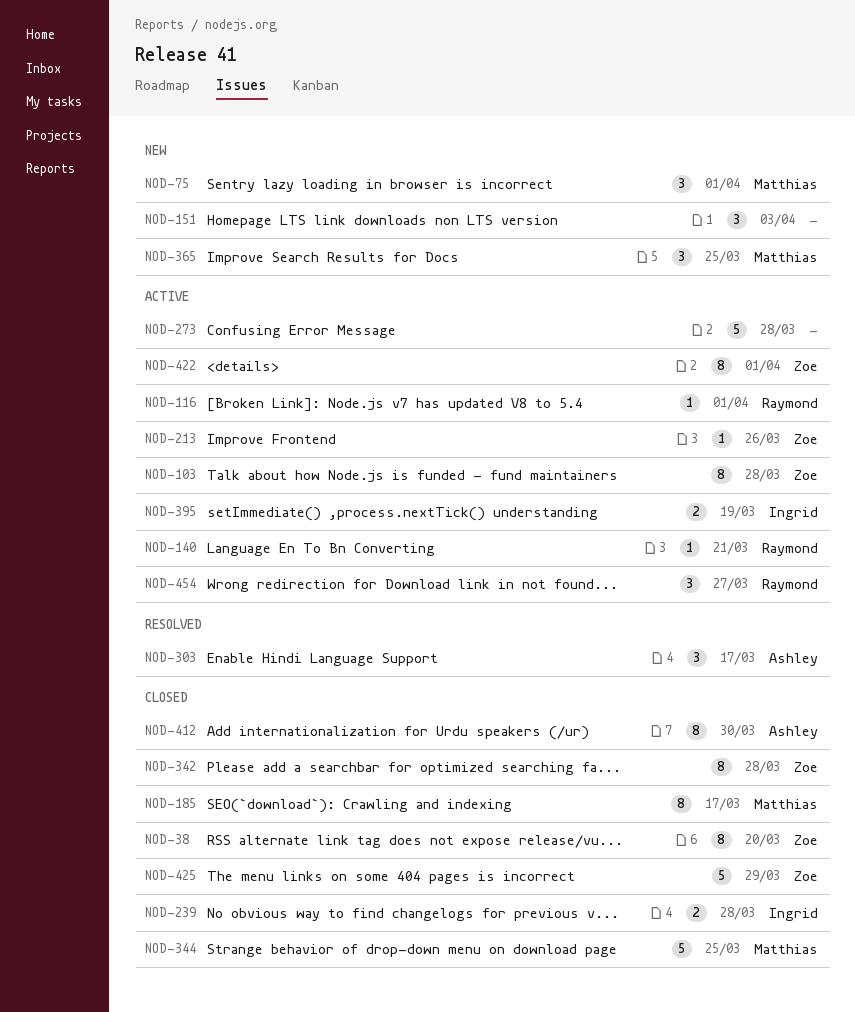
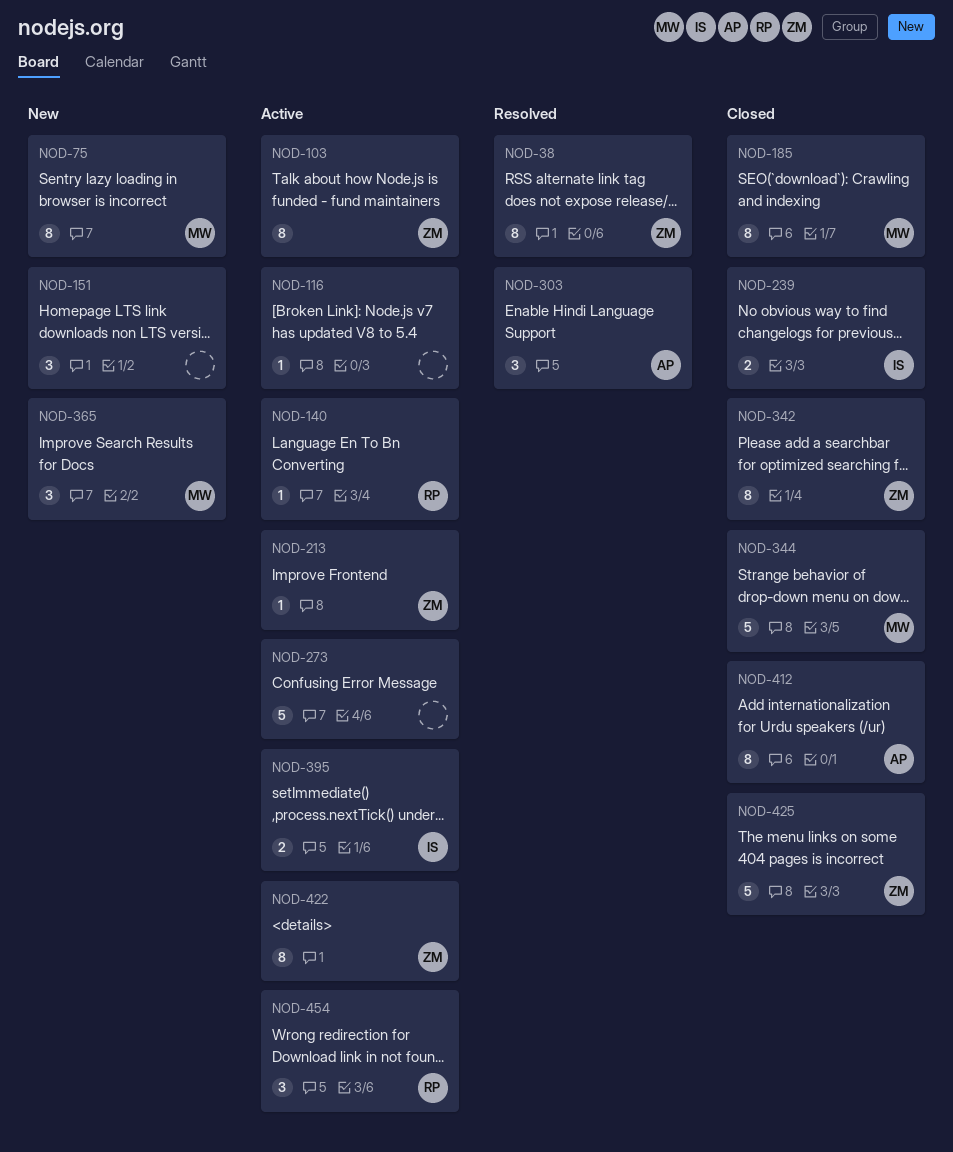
NOD-38, status: Closed -> Resolved
NOD-75, estimate: 3 -> 8
NOD-116, owner: Raymond -> none

